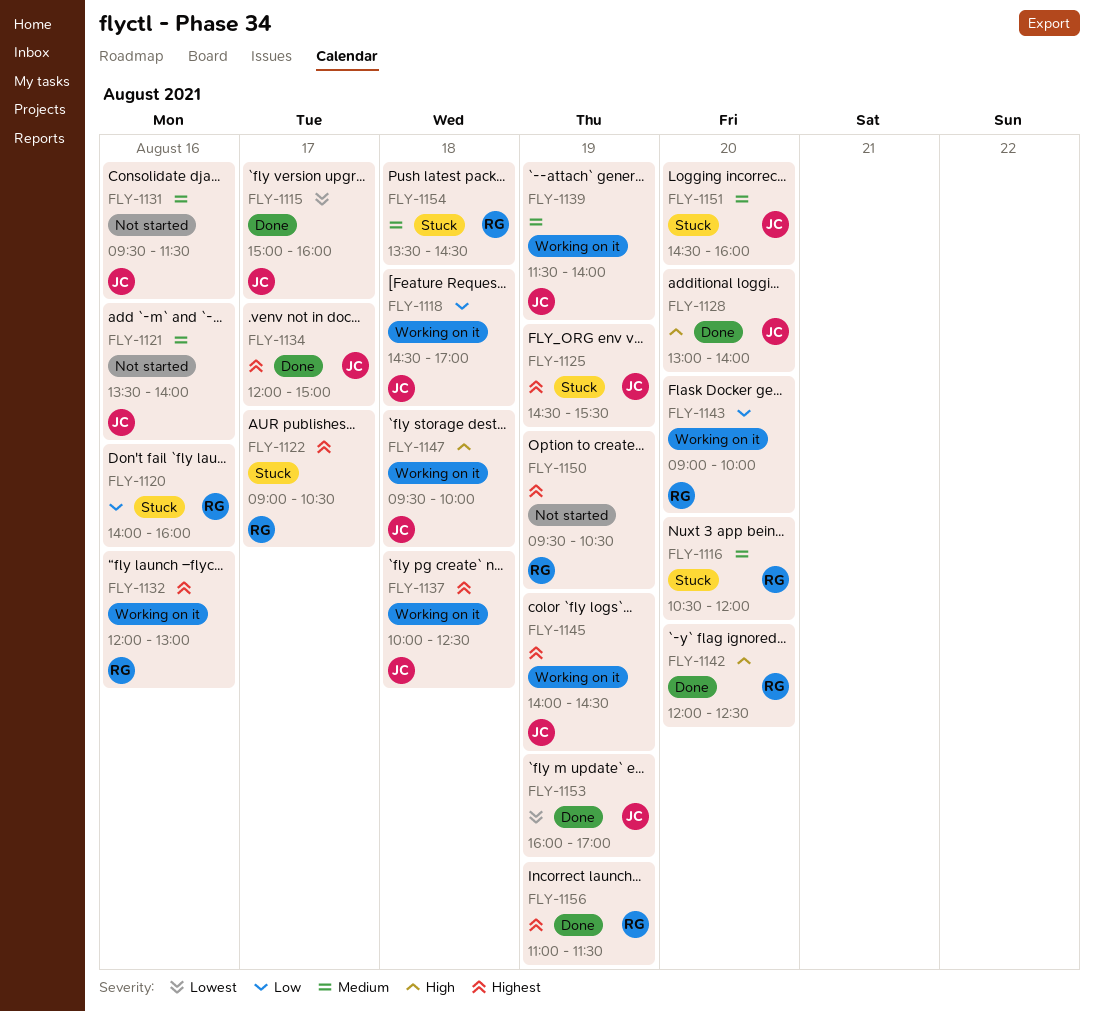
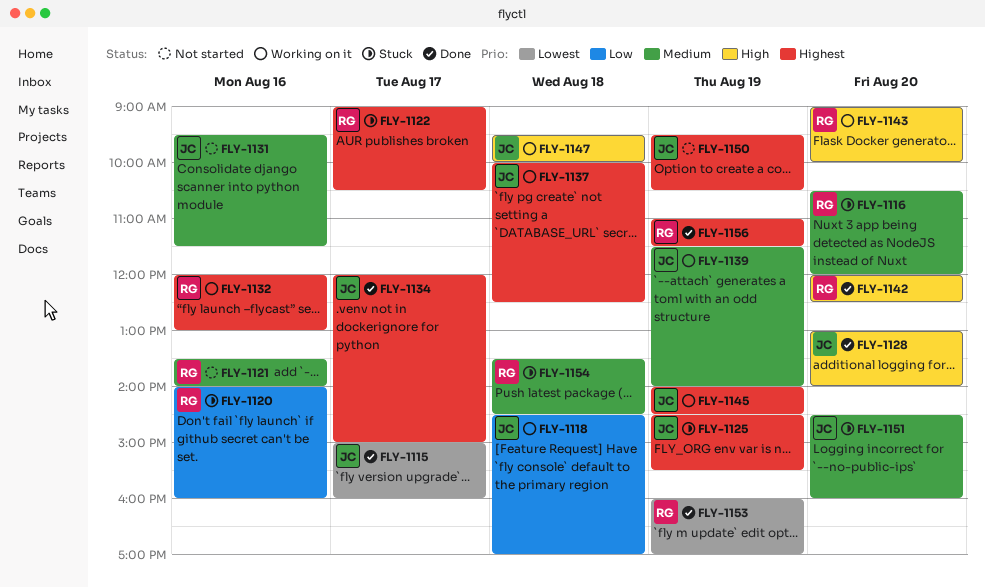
FLY-1121, owner: JC -> RG
FLY-1143, priority: Low -> High
FLY-1150, owner: RG -> JC
FLY-1153, owner: JC -> RG

